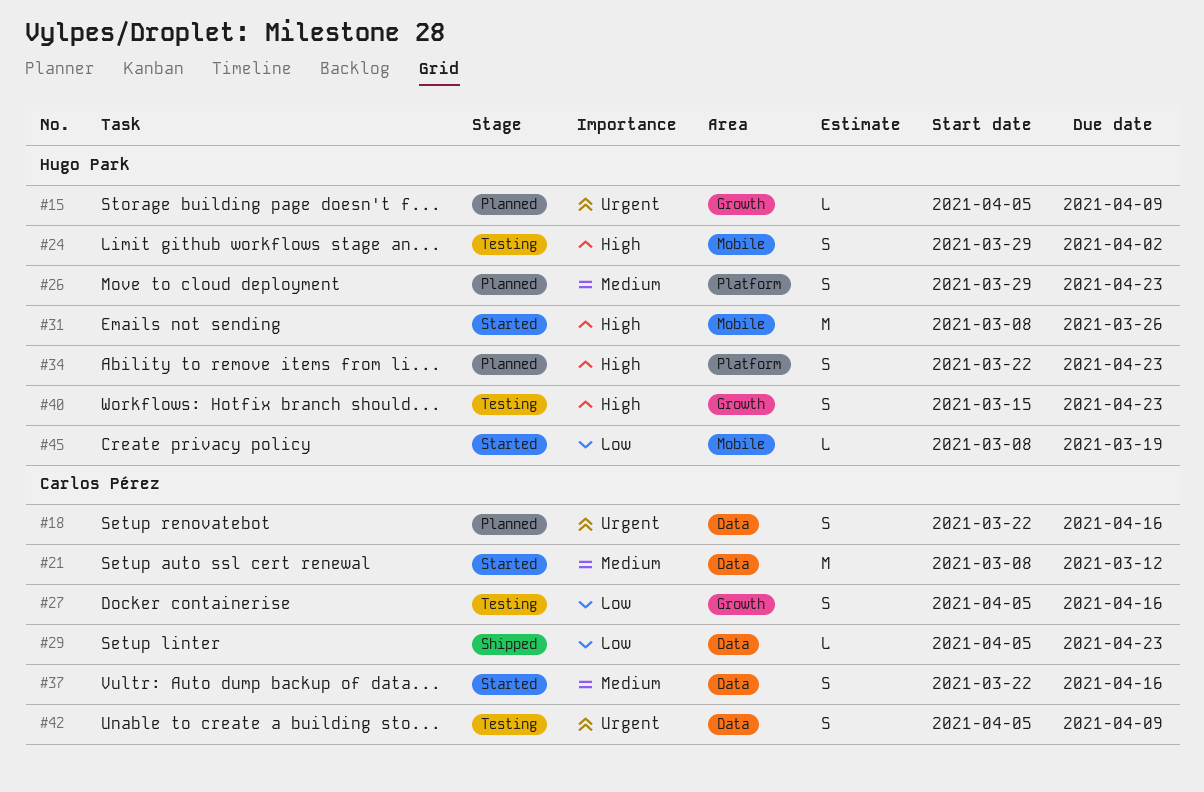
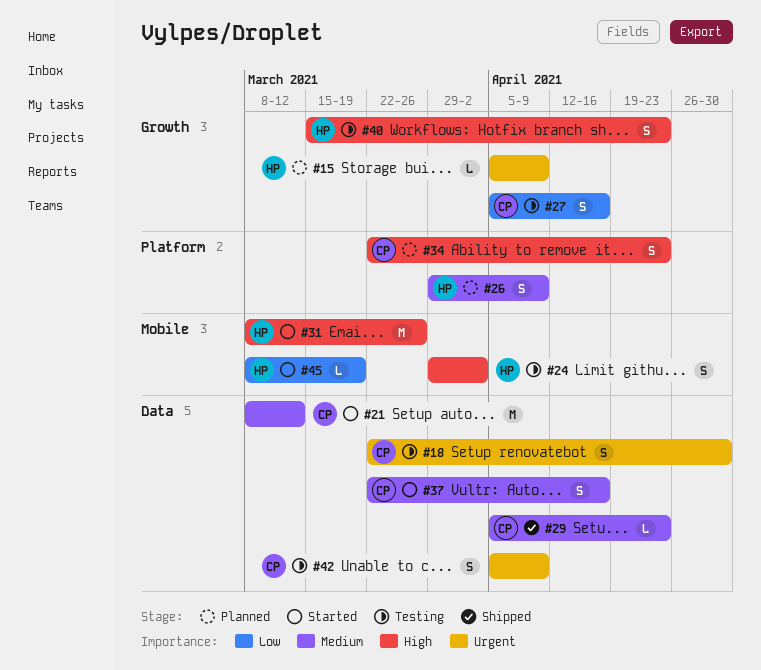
#18, status: Planned -> Testing
#18, due: Apr 16 -> Apr 30
#26, due: Apr 23 -> Apr 9
#29, priority: Low -> Medium
#34, owner: Hugo Park -> Carlos Pérez

